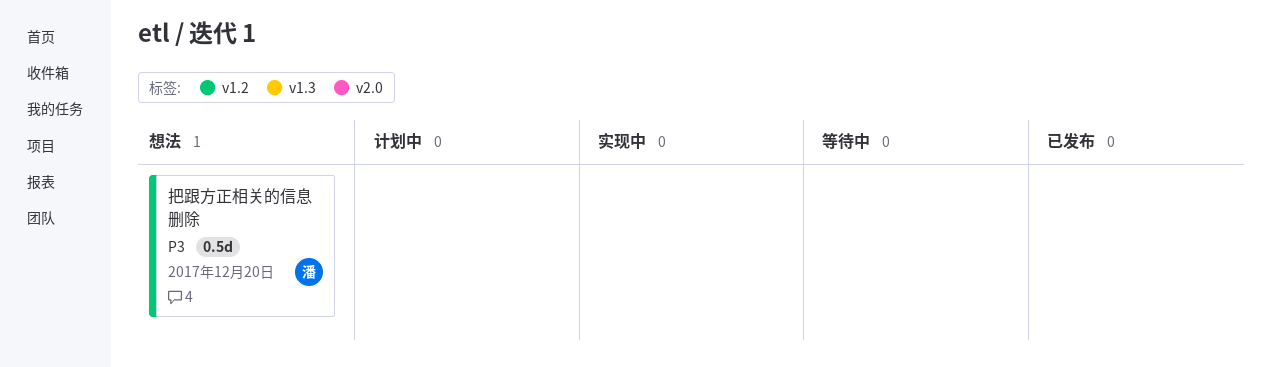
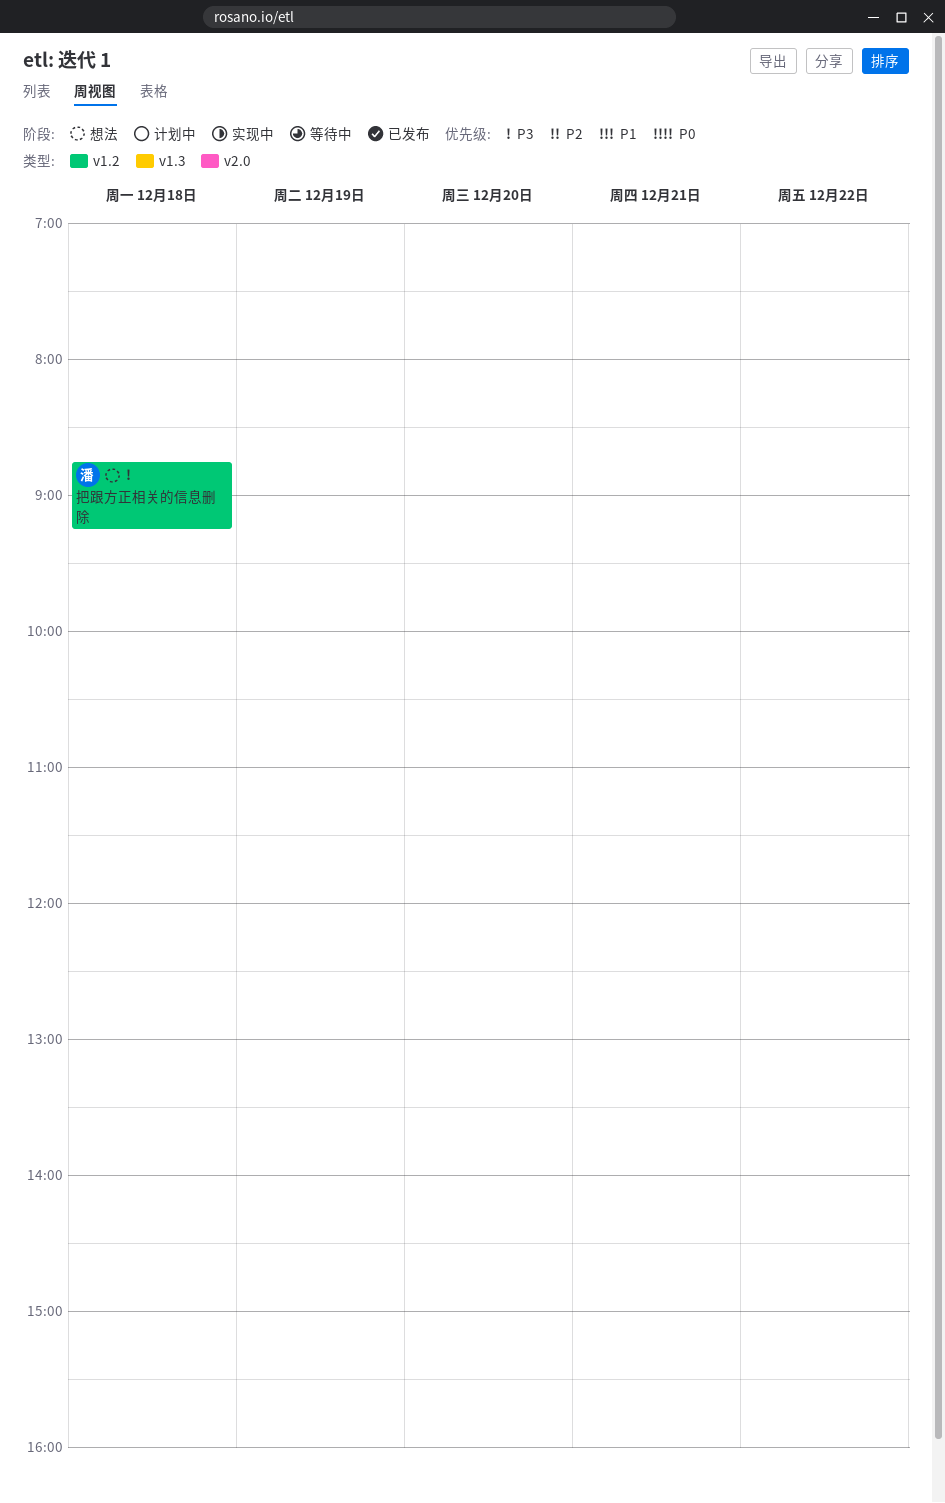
把跟方正相关的信息删除, day: Dec 20 -> Dec 18

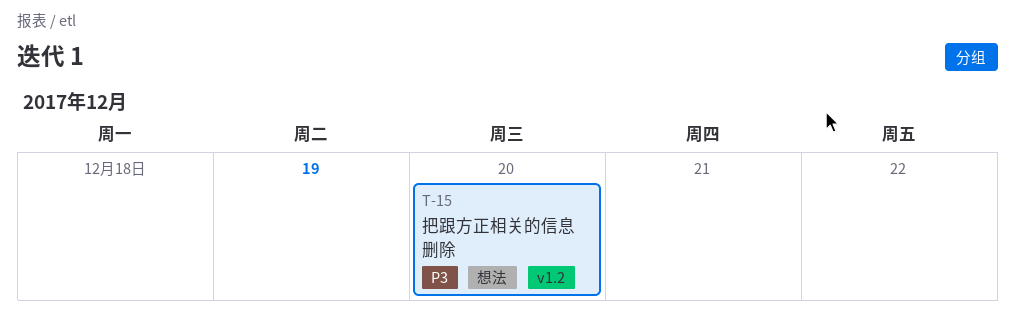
把跟方正相关的信息删除, day: Dec 18 -> Dec 20

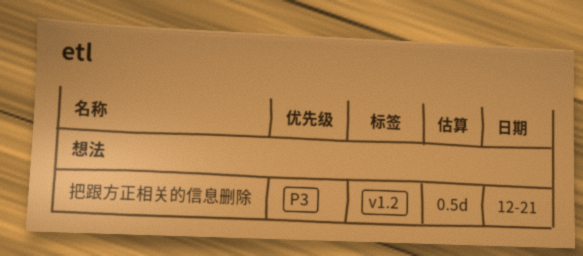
把跟方正相关的信息删除, day: Dec 20 -> Dec 21

